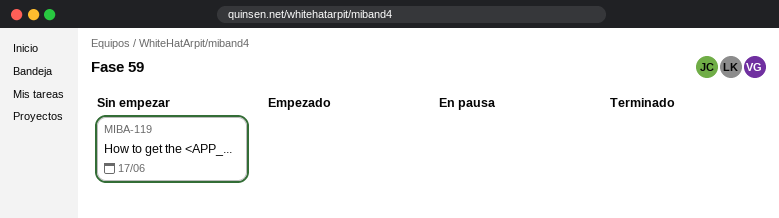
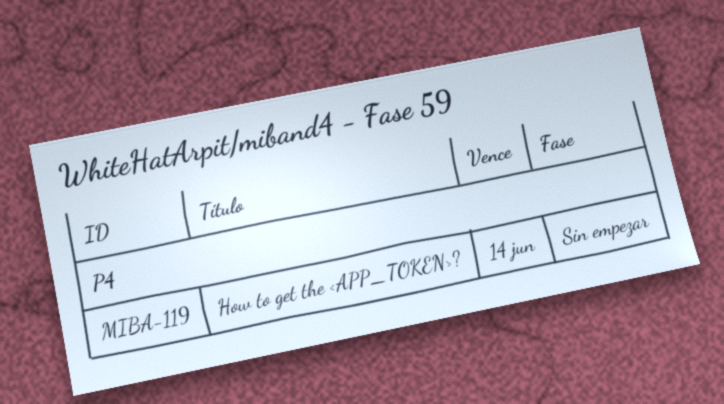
MIBA-119, due: Jun 17 -> Jun 14

